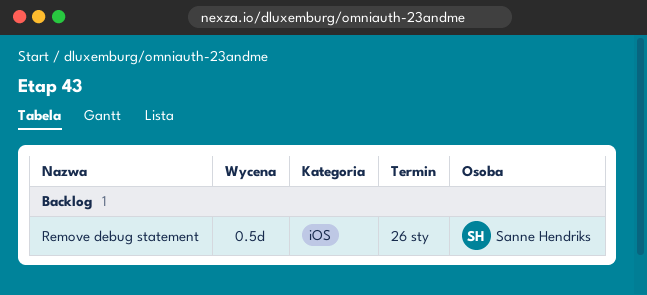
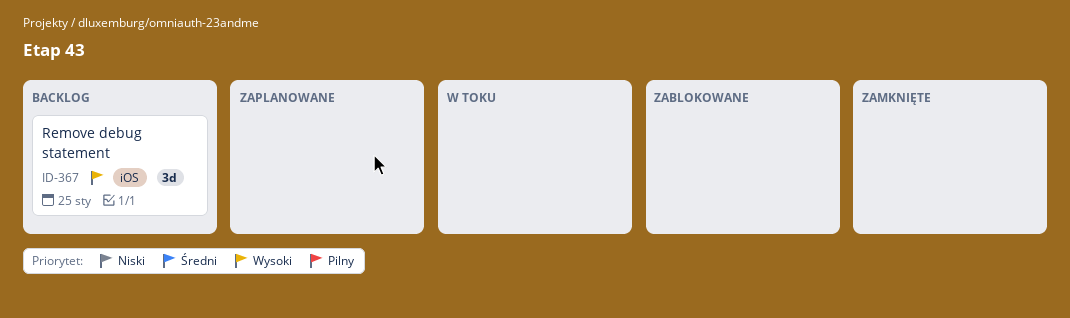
Remove debug statement, estimate: 0.5d -> 3d
Remove debug statement, due: Jan 26 -> Jan 25

